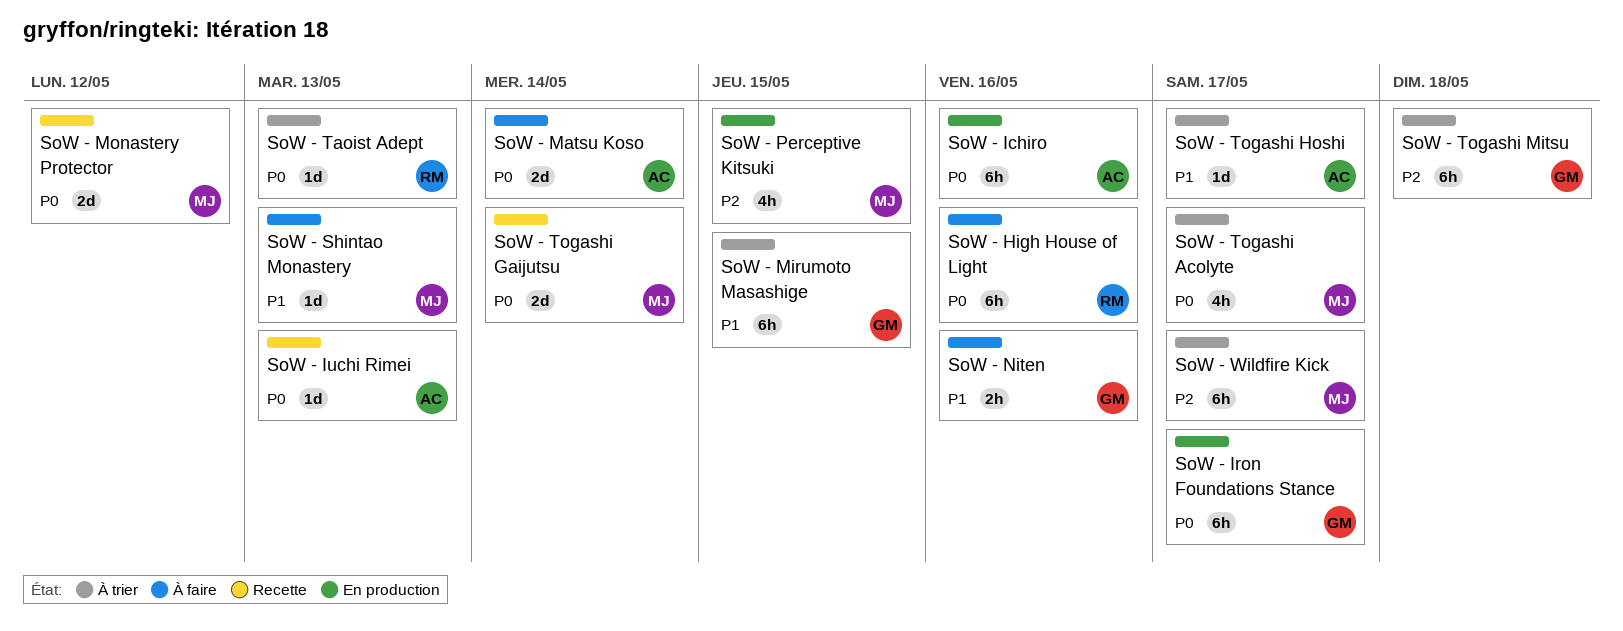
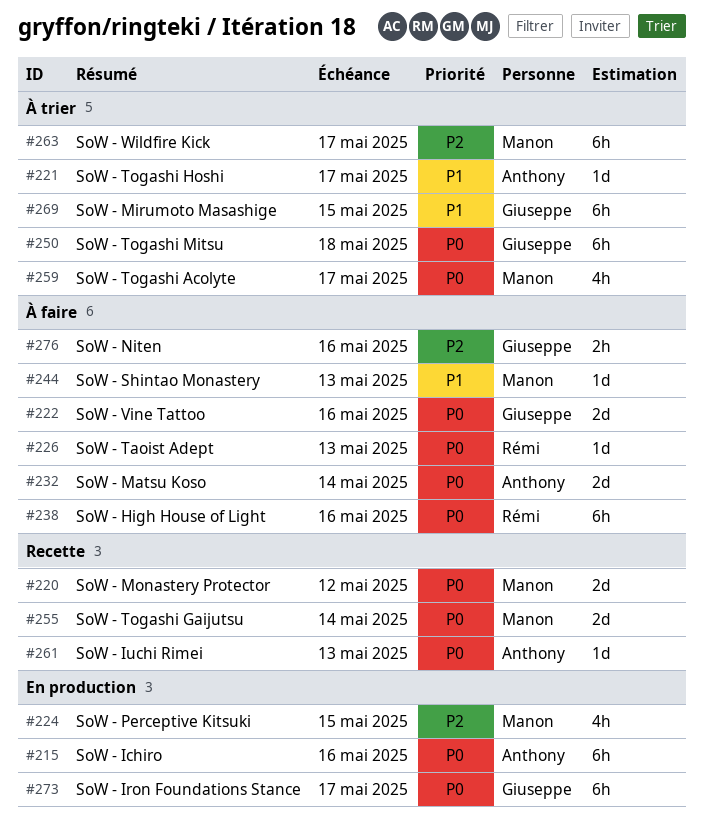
SoW - Niten, priority: P1 -> P2
SoW - Taoist Adept, status: À trier -> À faire
SoW - Togashi Mitsu, priority: P2 -> P0
SoW - Vine Tattoo: none -> present

